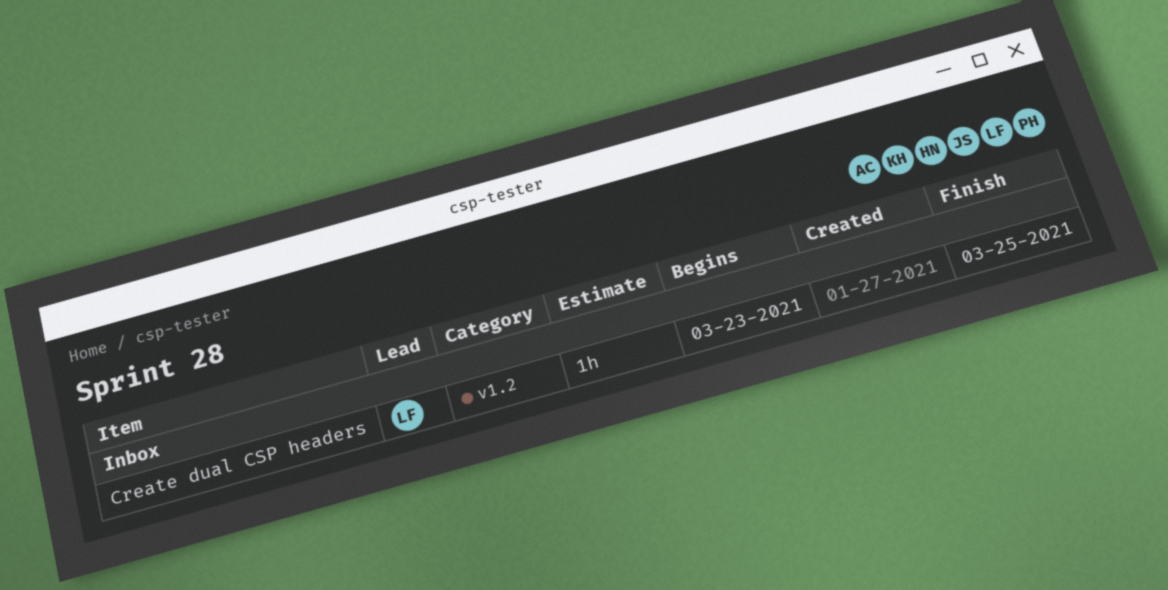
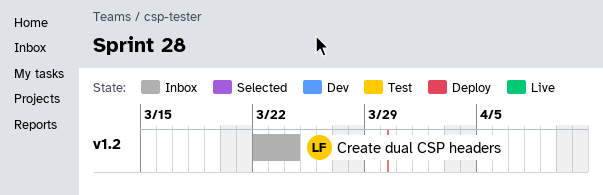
Create dual CSP headers, start: Mar 23 -> Mar 22
Create dual CSP headers, due: Mar 25 -> Mar 24

